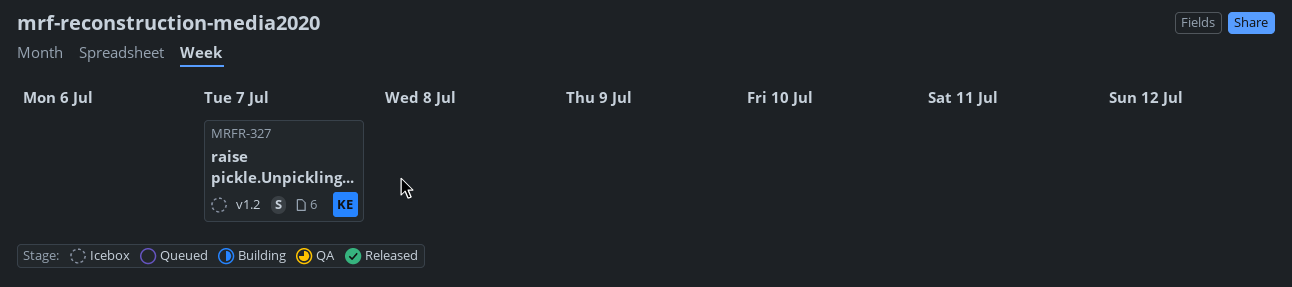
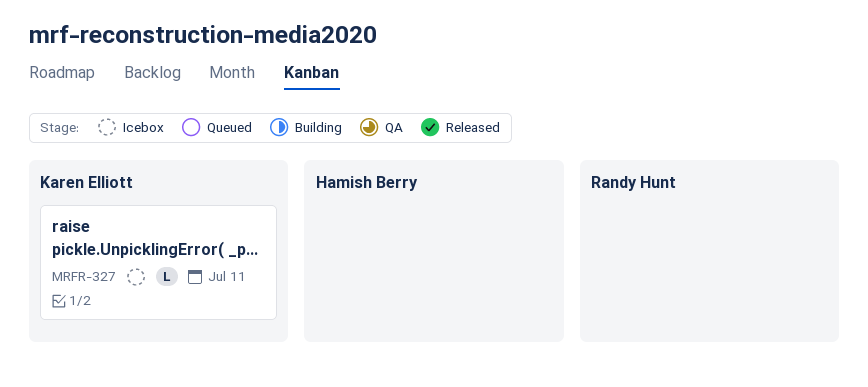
MRFR-327, estimate: S -> L
MRFR-327, due: Jul 7 -> Jul 11

